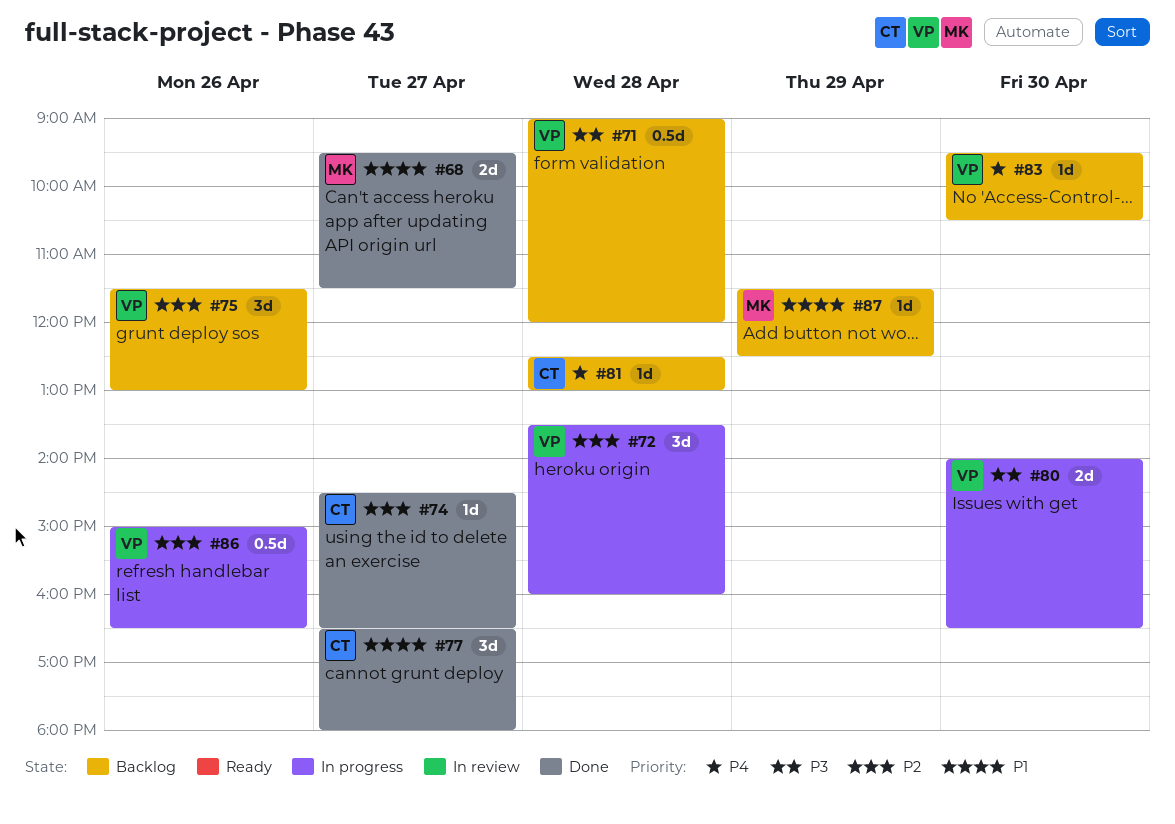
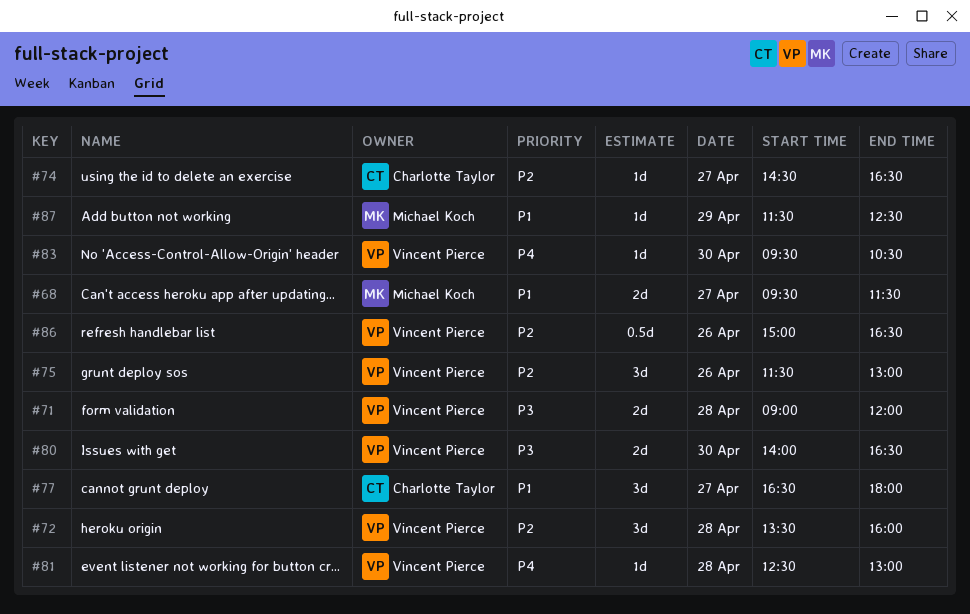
#71, estimate: 0.5d -> 2d
#81, owner: Charlotte Taylor -> Vincent Pierce

